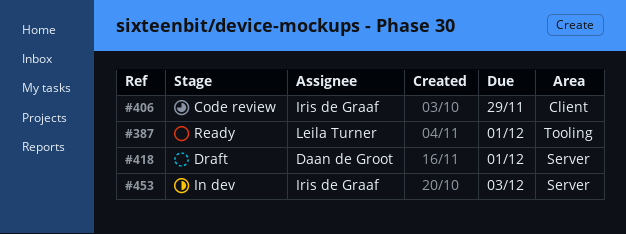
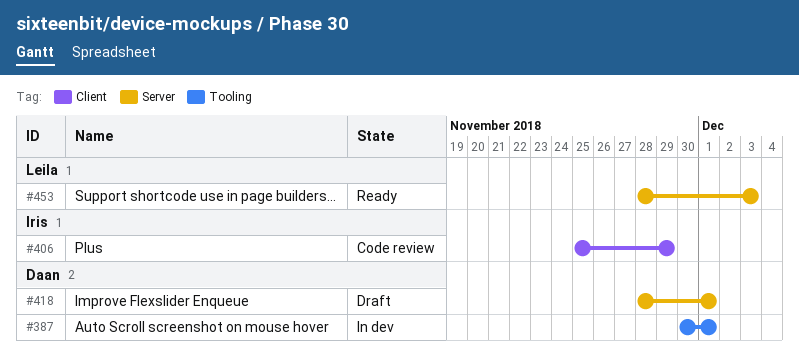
#387, status: Ready -> In dev
#387, owner: Leila Turner -> Daan de Groot
#453, status: In dev -> Ready
#453, owner: Iris de Graaf -> Leila Turner

